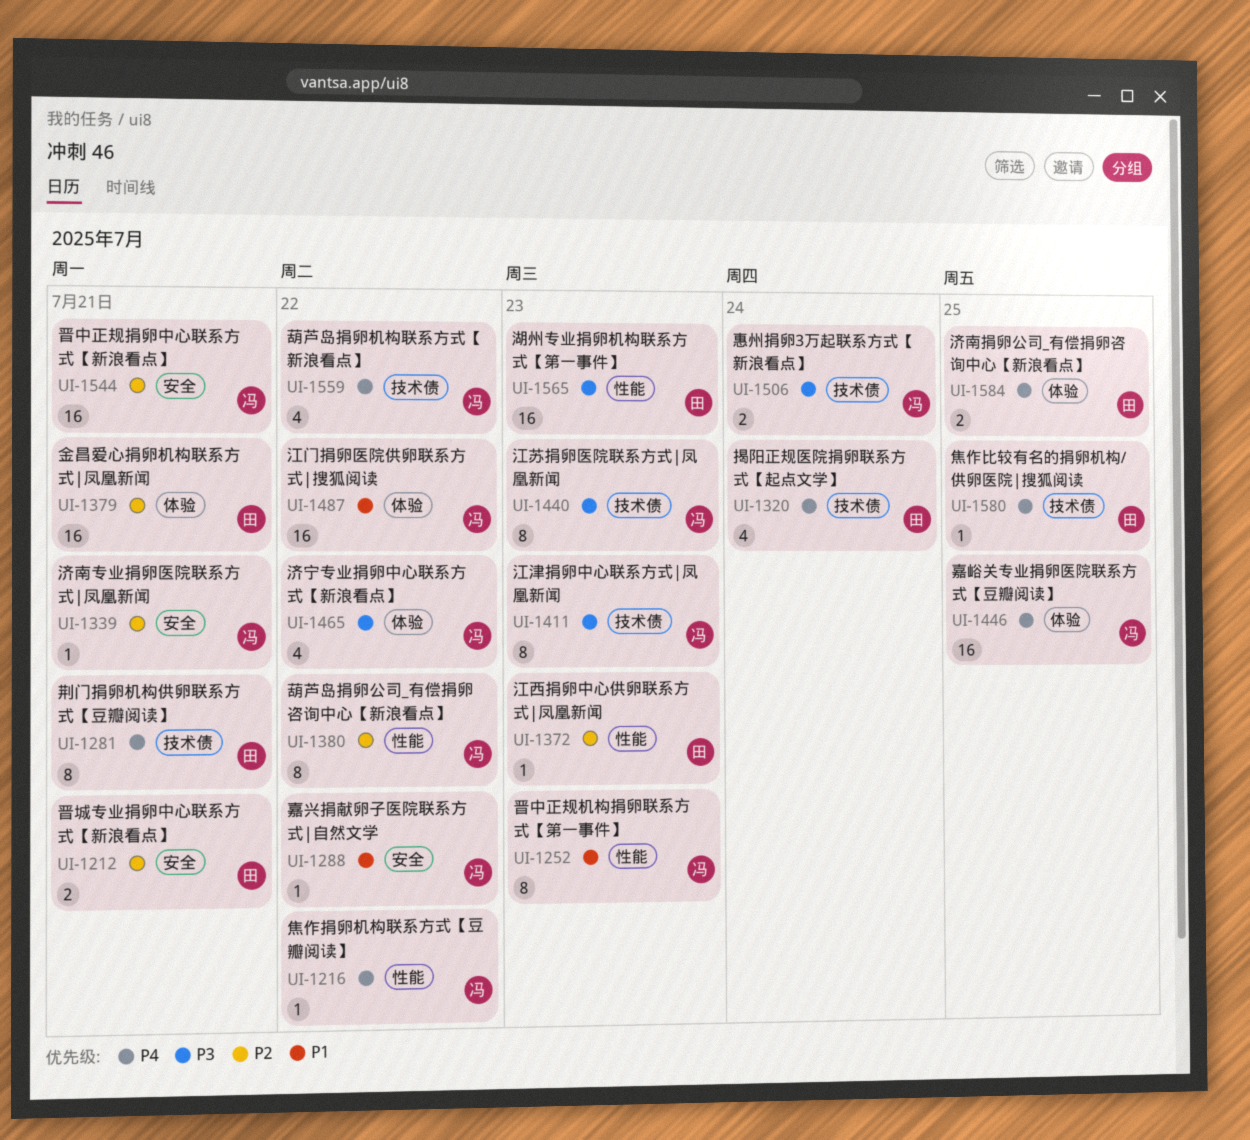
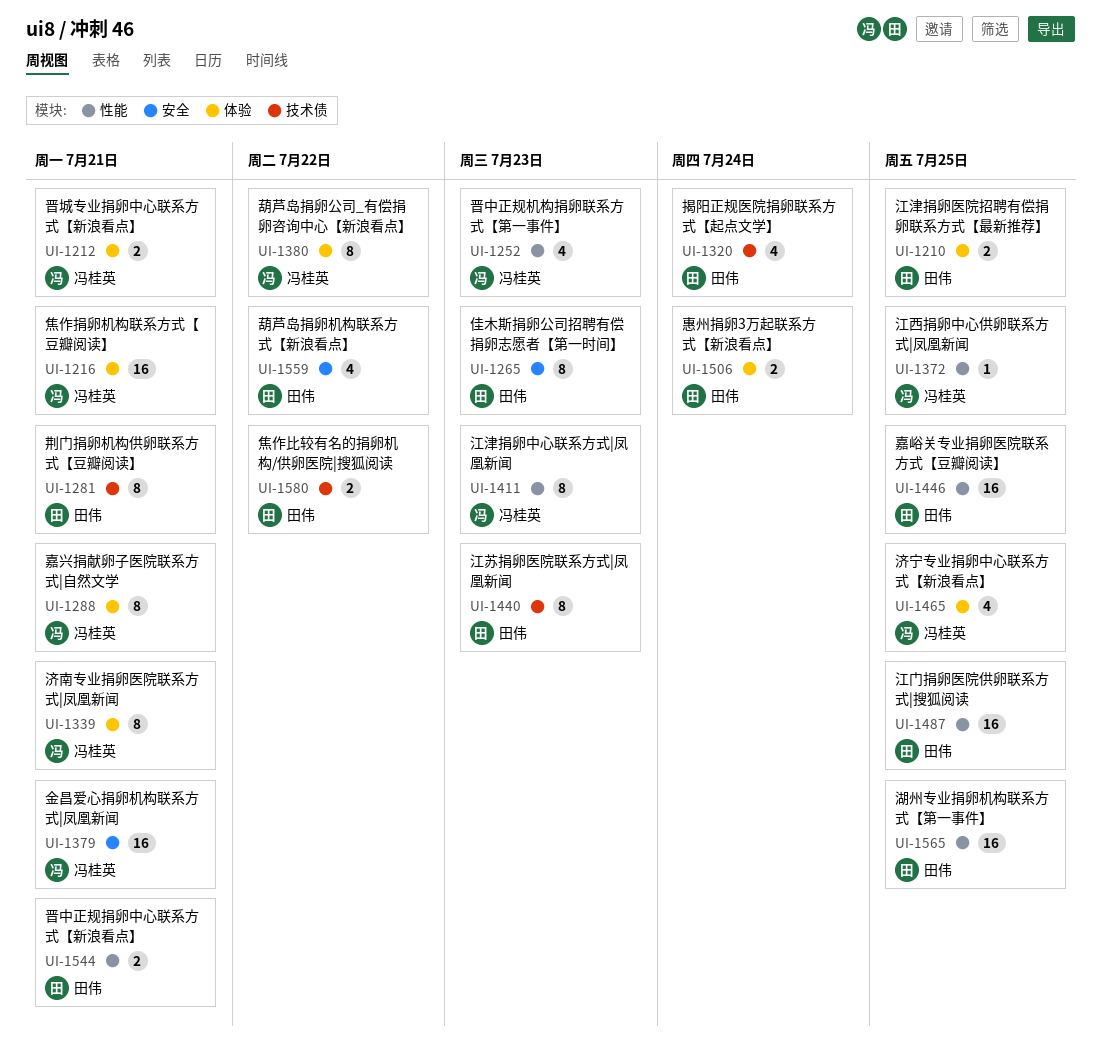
UI-1210: none -> present
UI-1212, owner: 田伟 -> 冯桂英
UI-1212, label: 安全 -> 体验
UI-1216, label: 性能 -> 体验
UI-1216, estimate: 1 -> 16
UI-1216, due: Jul 22 -> Jul 21
UI-1252, estimate: 8 -> 4
UI-1265: none -> present
UI-1288, label: 安全 -> 体验
UI-1288, estimate: 1 -> 8
UI-1288, due: Jul 22 -> Jul 21
UI-1339, label: 安全 -> 体验
UI-1339, estimate: 1 -> 8
UI-1372, owner: 田伟 -> 冯桂英
UI-1372, due: Jul 23 -> Jul 25
UI-1379, owner: 田伟 -> 冯桂英
UI-1379, label: 体验 -> 安全
UI-1380, label: 性能 -> 体验
UI-1411, label: 技术债 -> 性能
UI-1440, owner: 冯桂英 -> 田伟
UI-1446, owner: 冯桂英 -> 田伟
UI-1446, label: 体验 -> 性能
UI-1465, due: Jul 22 -> Jul 25
UI-1487, owner: 冯桂英 -> 田伟
UI-1487, label: 体验 -> 性能
UI-1487, due: Jul 22 -> Jul 25
UI-1506, owner: 冯桂英 -> 田伟
UI-1506, label: 技术债 -> 体验
UI-1544, owner: 冯桂英 -> 田伟
UI-1544, label: 安全 -> 性能
UI-1544, estimate: 16 -> 2
UI-1559, owner: 冯桂英 -> 田伟
UI-1559, label: 技术债 -> 安全
UI-1565, due: Jul 23 -> Jul 25
UI-1580, estimate: 1 -> 2
UI-1580, due: Jul 25 -> Jul 22
UI-1584: present -> none

